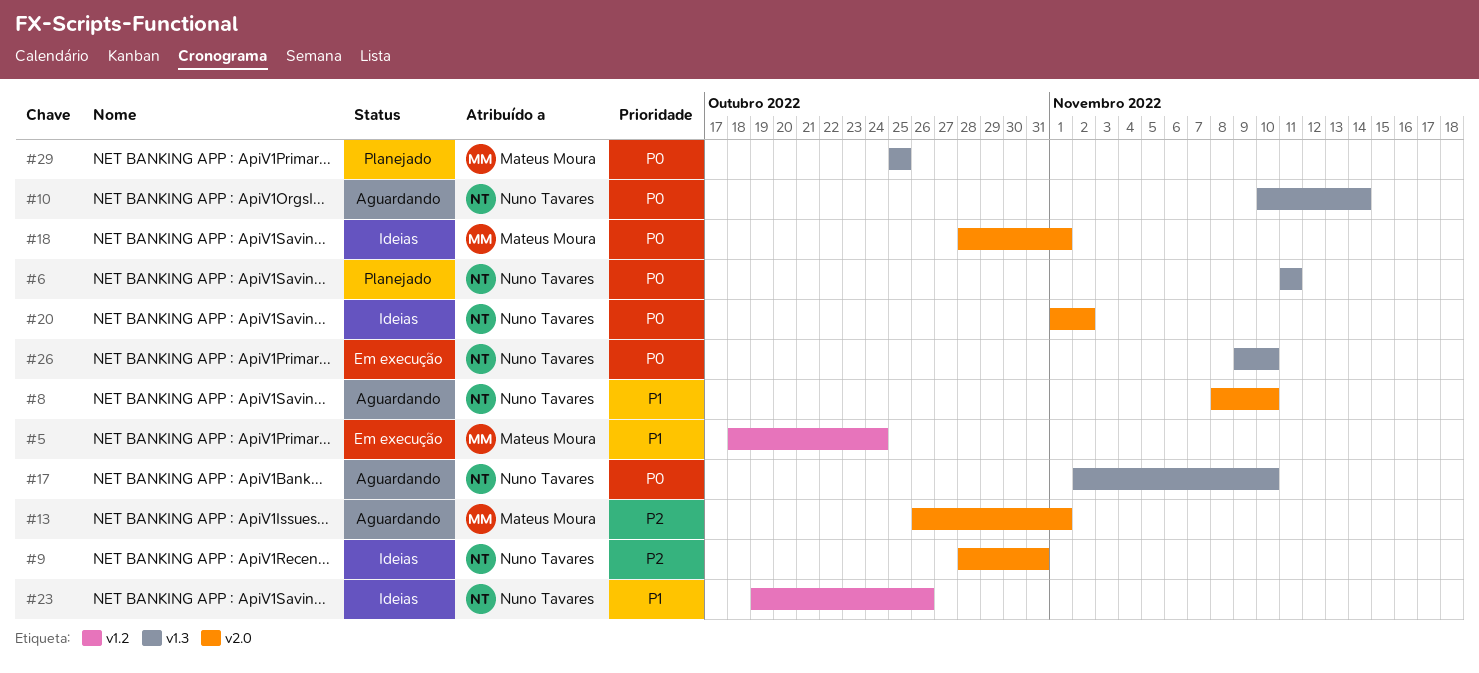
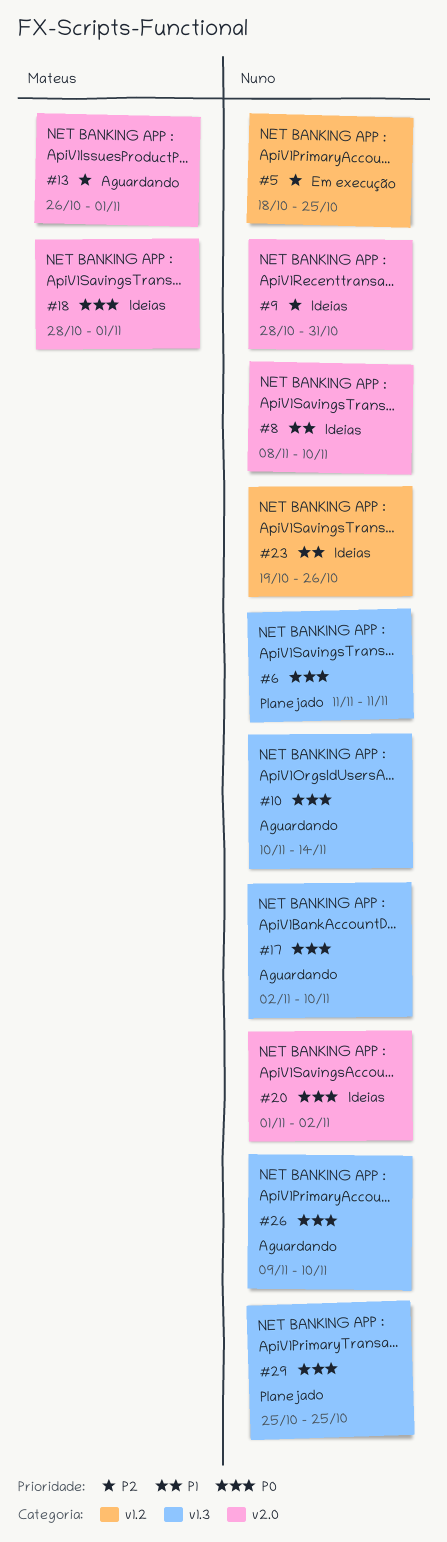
#5, owner: Mateus Moura -> Nuno Tavares
#5, priority: P1 -> P2
#5, due: Oct 24 -> Oct 25
#8, status: Aguardando -> Ideias
#26, status: Em execução -> Aguardando
#29, owner: Mateus Moura -> Nuno Tavares

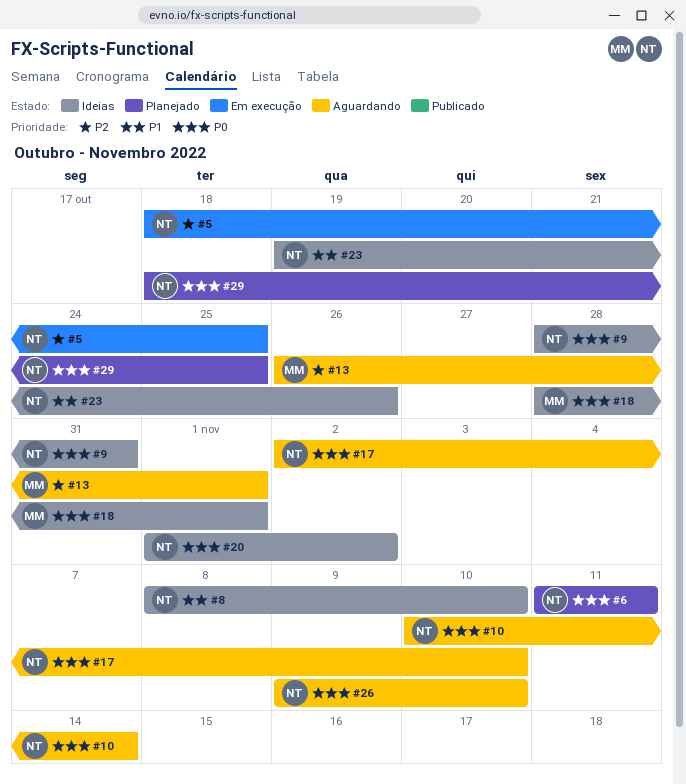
#9, priority: P2 -> P0
#29, start: Oct 25 -> Oct 18

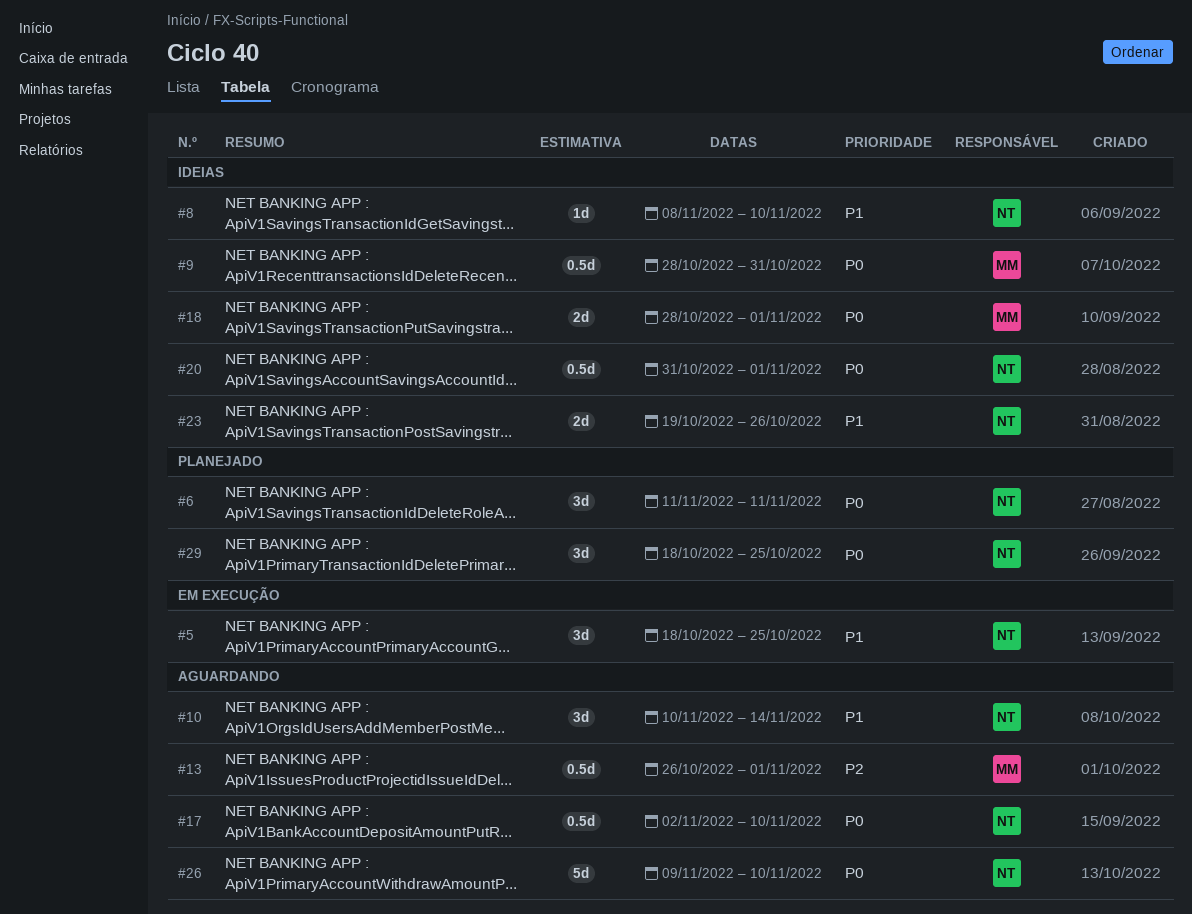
#5, priority: P2 -> P1
#9, owner: NT -> MM
#10, priority: P0 -> P1
#20, start: Nov 1 -> Oct 31
#20, due: Nov 2 -> Nov 1

